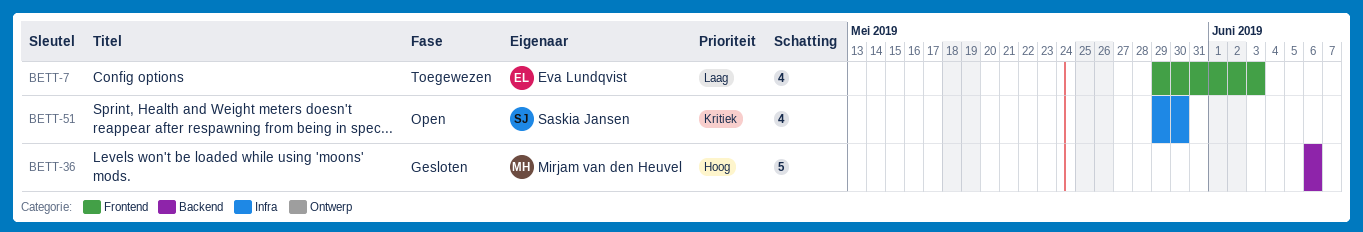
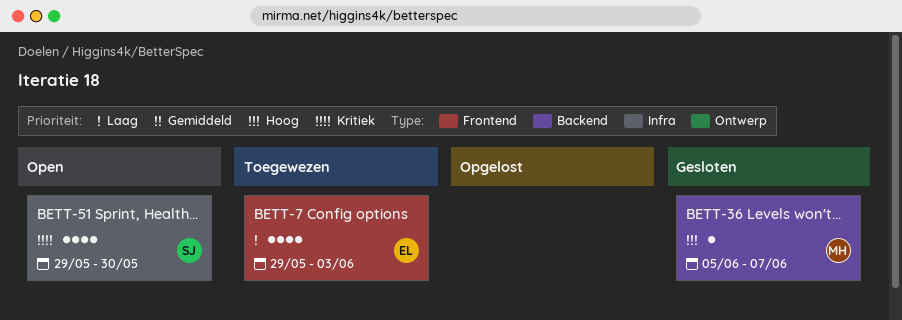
BETT-36, estimate: 5 -> 1
BETT-36, start: Jun 6 -> Jun 5
BETT-36, due: Jun 6 -> Jun 7

